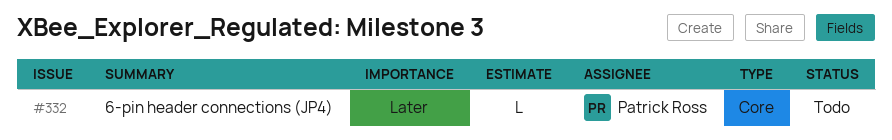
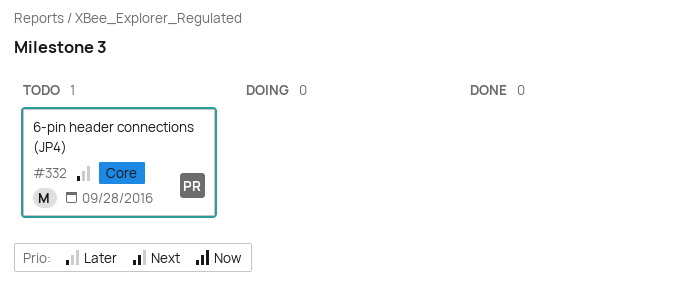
#332, estimate: L -> M

